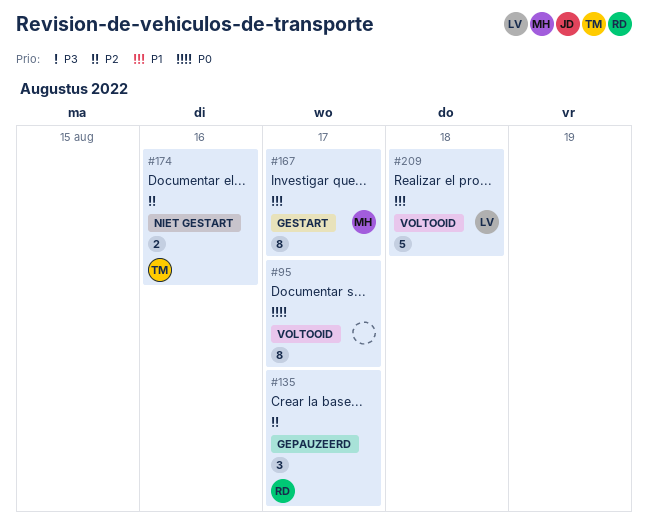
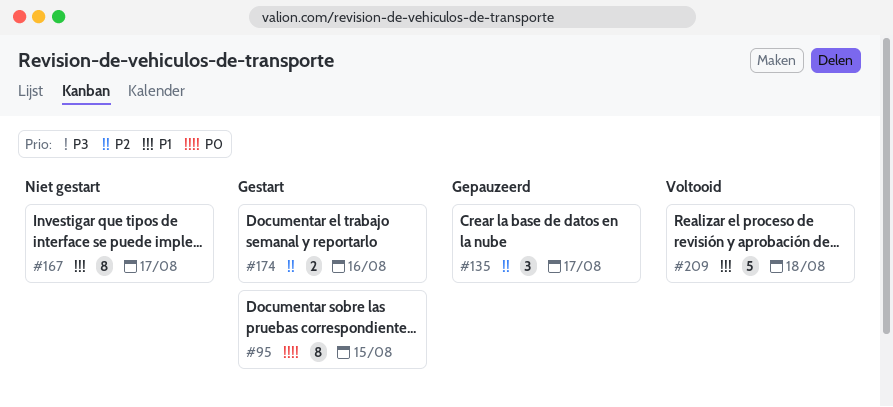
#95, status: Voltooid -> Gestart
#95, due: Aug 17 -> Aug 15
#167, status: Gestart -> Niet gestart
#174, status: Niet gestart -> Gestart

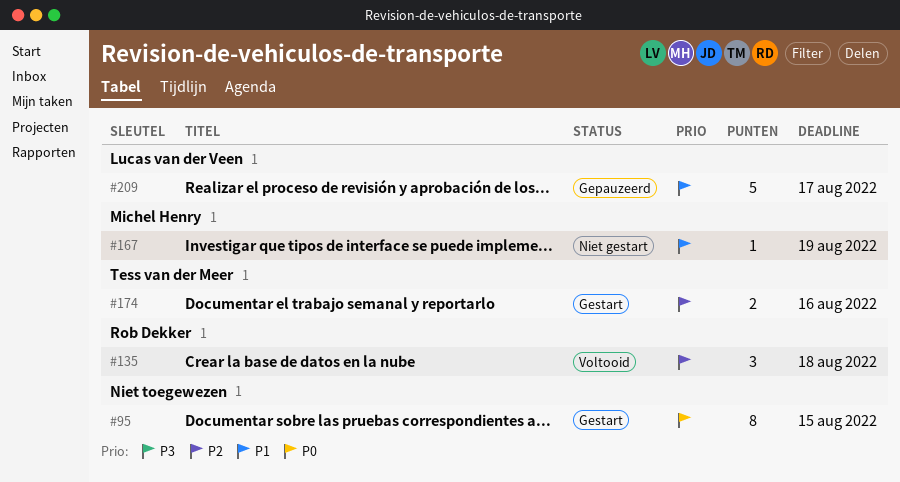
#135, status: Gepauzeerd -> Voltooid
#135, due: Aug 17 -> Aug 18
#167, estimate: 8 -> 1
#167, due: Aug 17 -> Aug 19
#209, status: Voltooid -> Gepauzeerd
#209, due: Aug 18 -> Aug 17

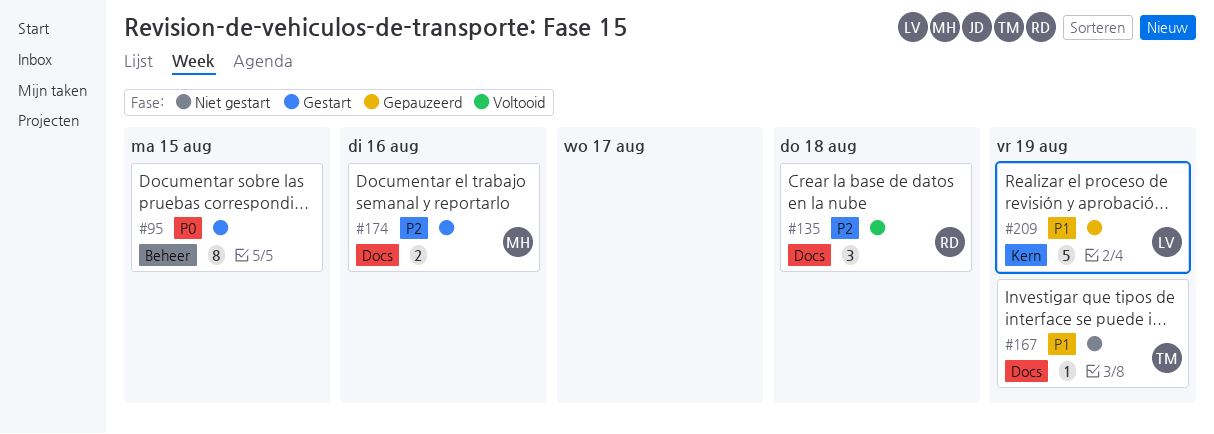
#167, owner: Michel Henry -> Tess van der Meer
#174, owner: Tess van der Meer -> Michel Henry
#209, due: Aug 17 -> Aug 19

